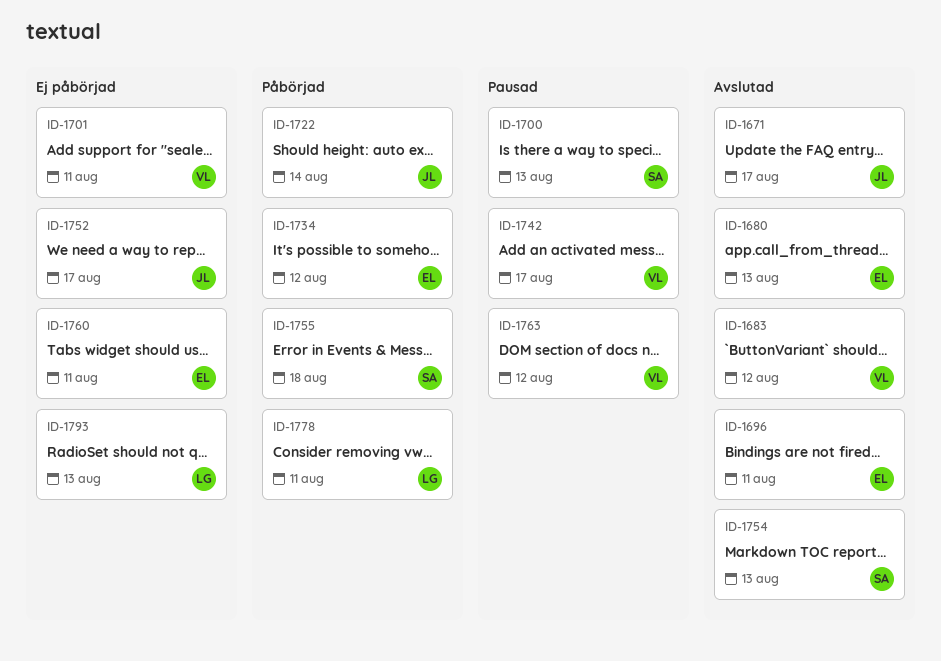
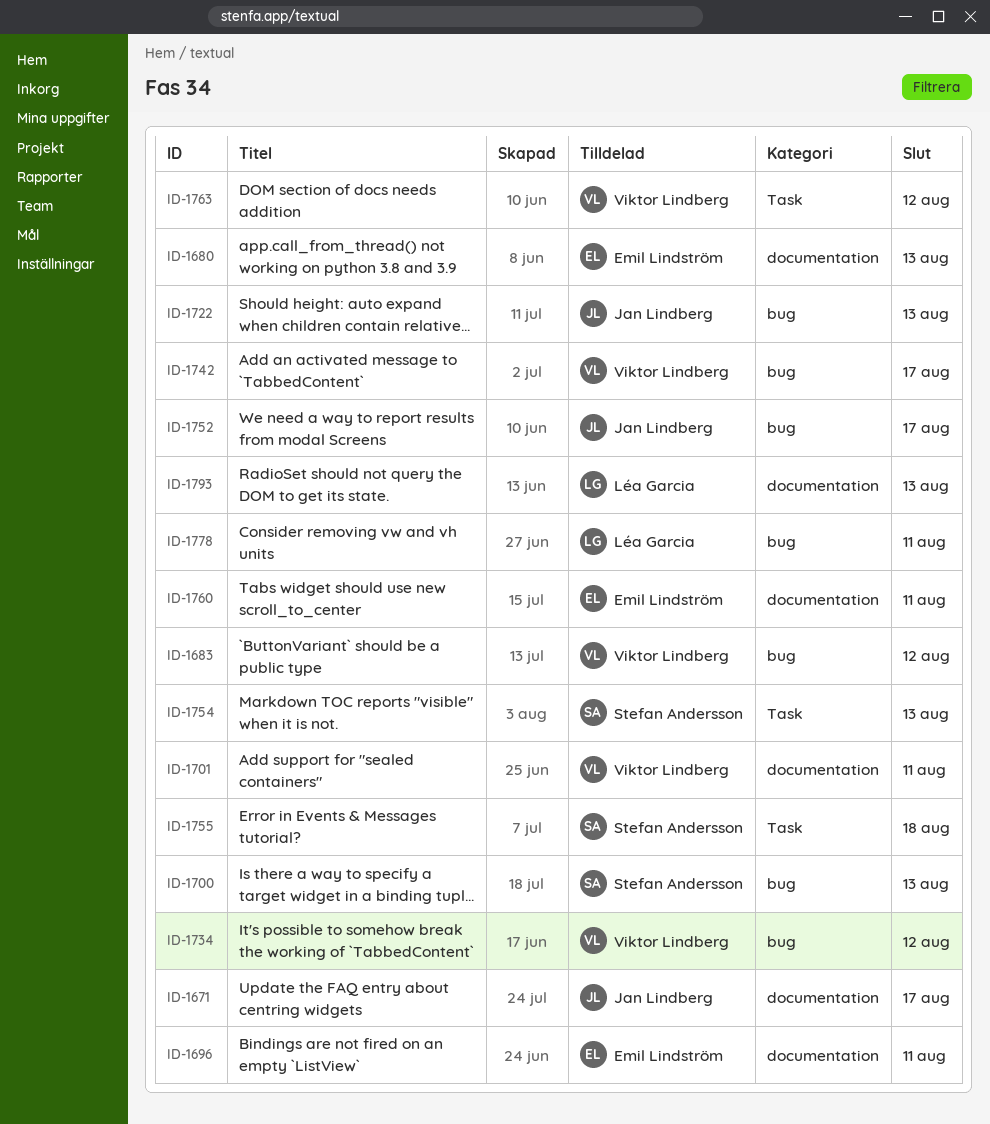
ID-1722, due: Aug 14 -> Aug 13
ID-1734, owner: Emil Lindström -> Viktor Lindberg

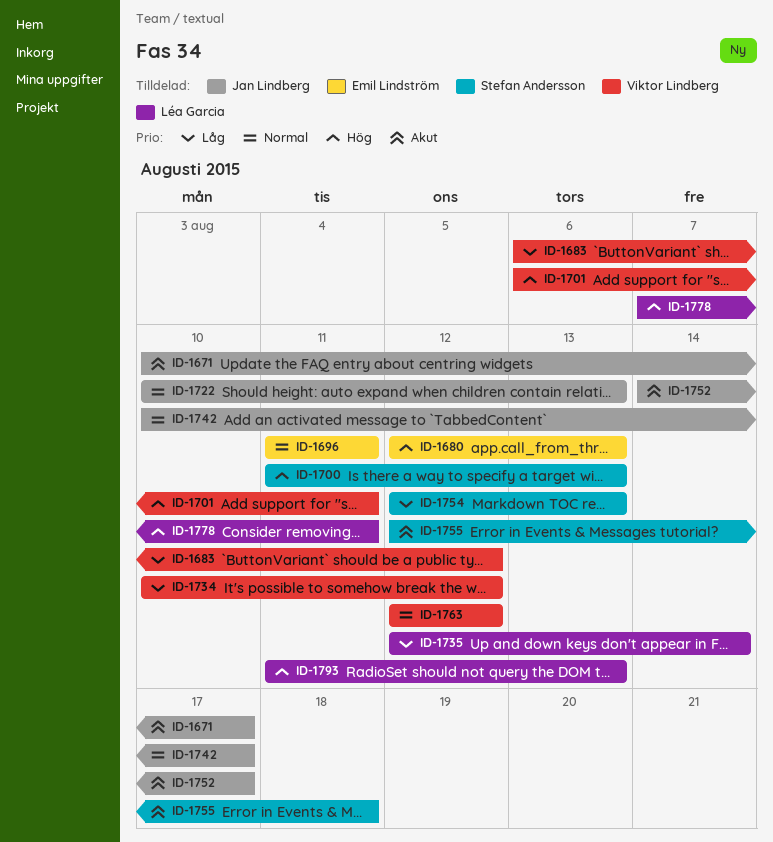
ID-1735: none -> present
ID-1742, owner: Viktor Lindberg -> Jan Lindberg
ID-1760: present -> none

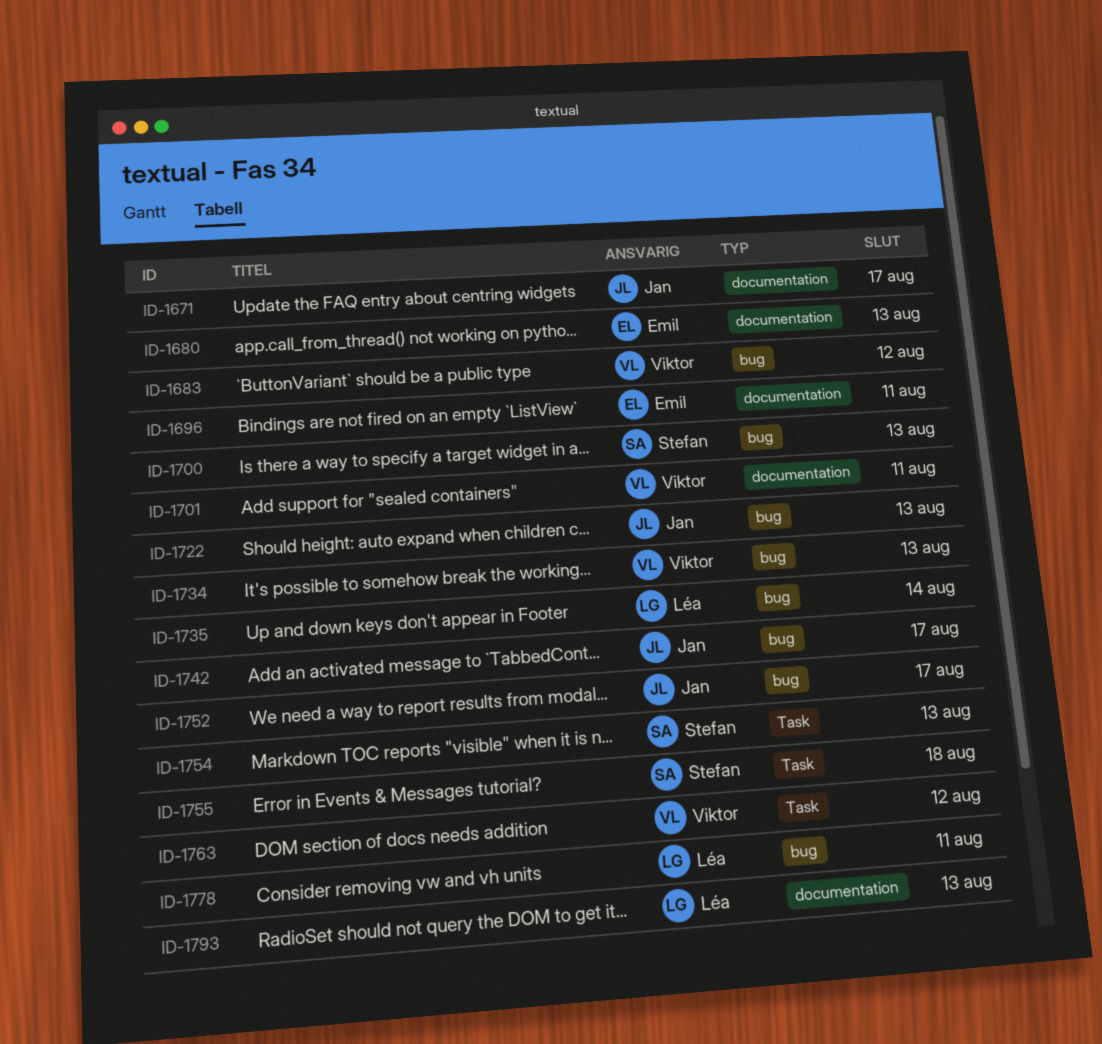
ID-1734, due: Aug 12 -> Aug 13

